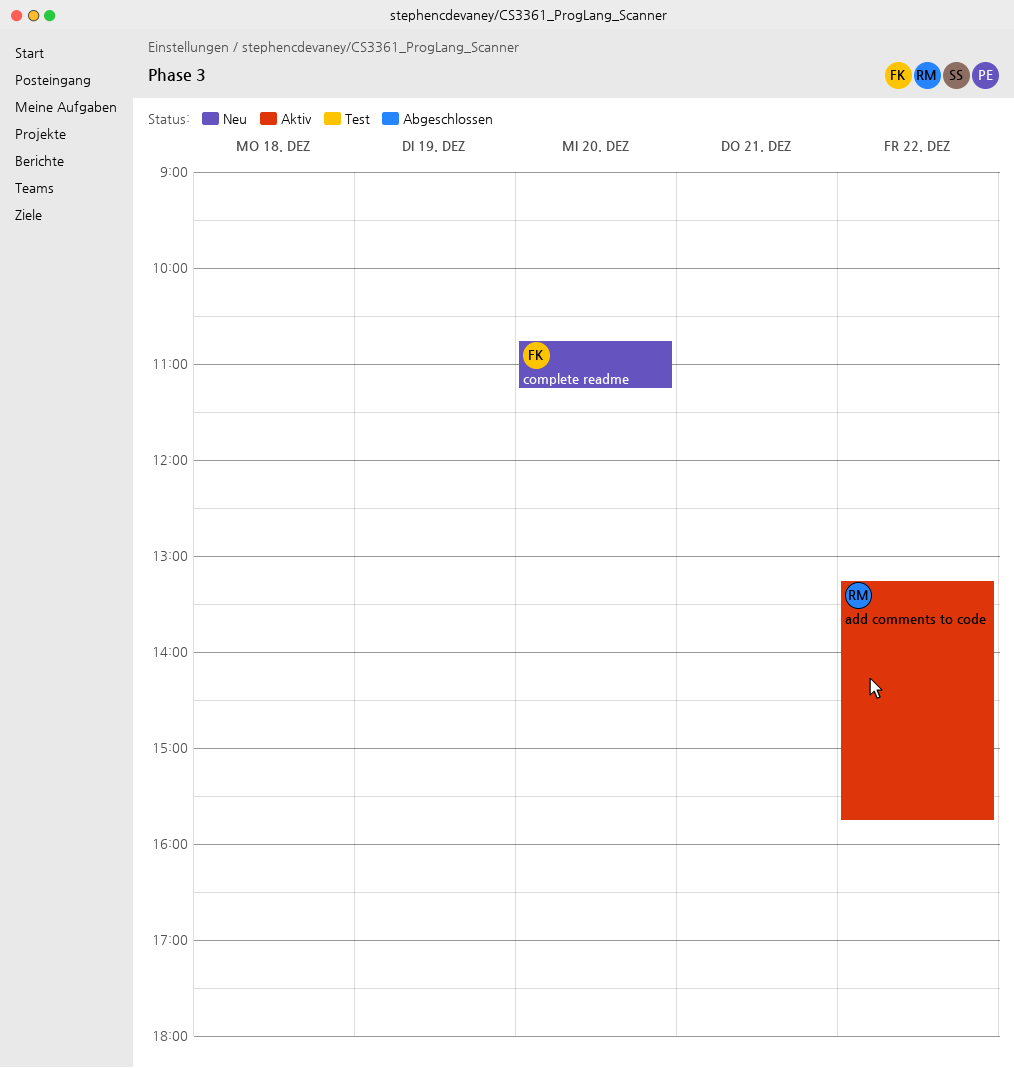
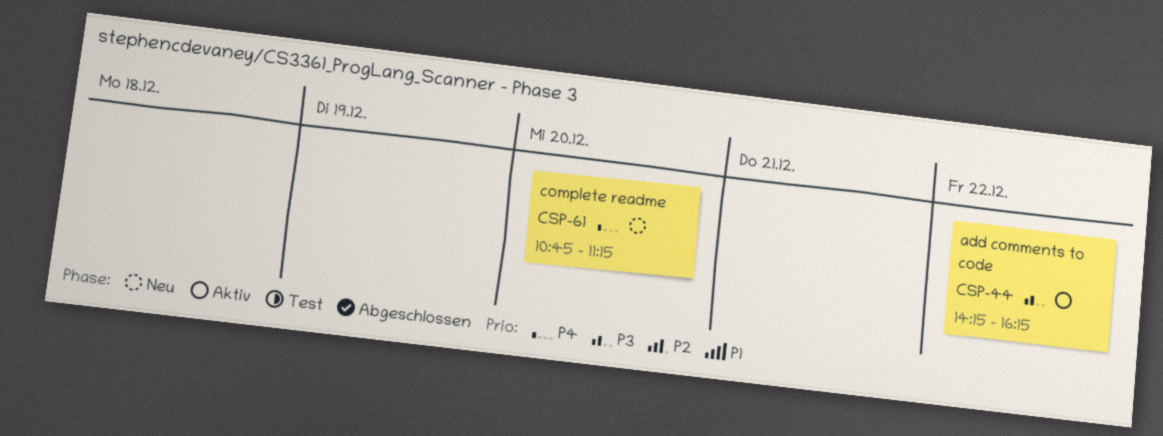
add comments to code, begins: 13:15 -> 14:15
add comments to code, ends: 15:45 -> 16:15

